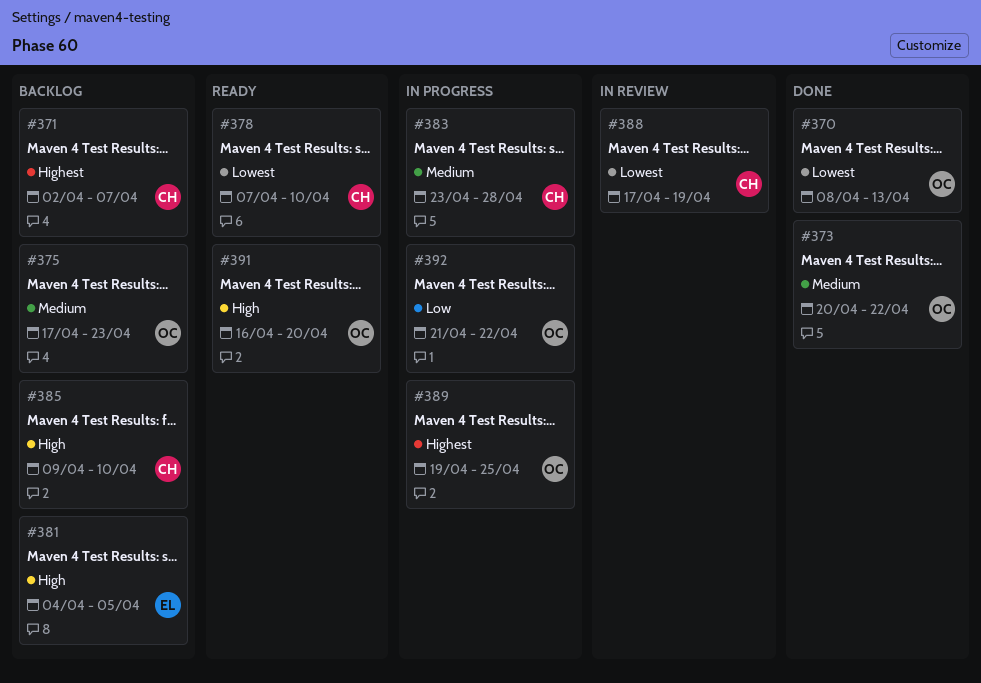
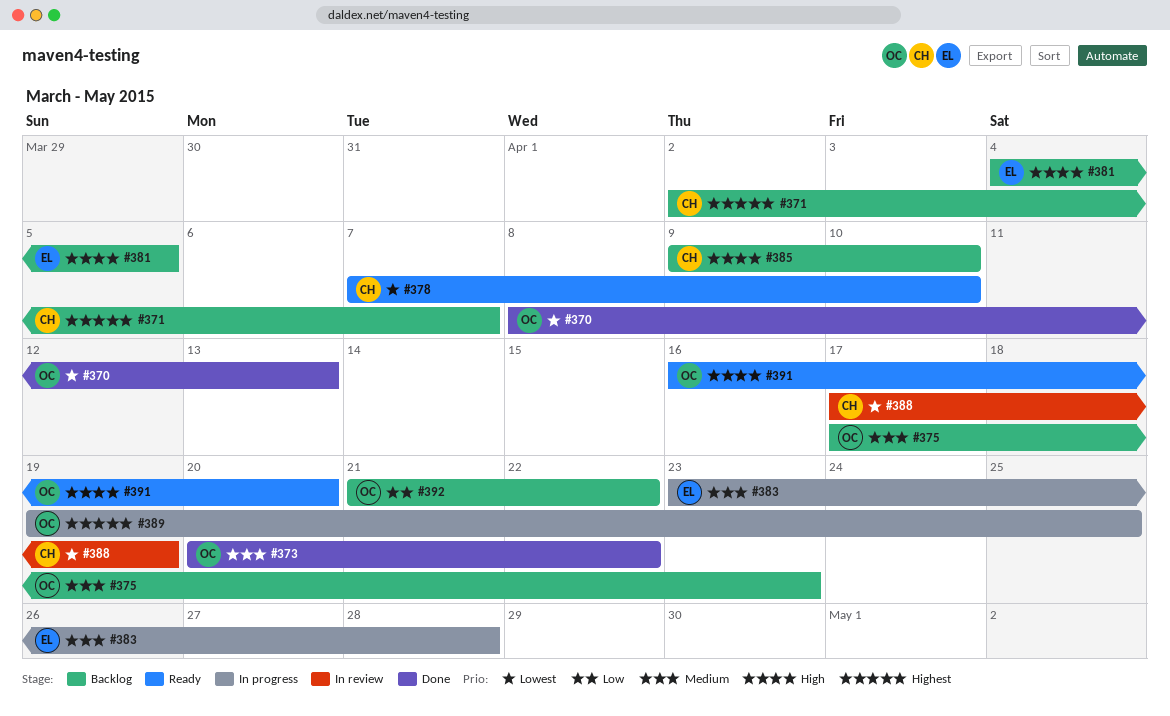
#383, owner: CH -> EL
#392, status: In progress -> Backlog

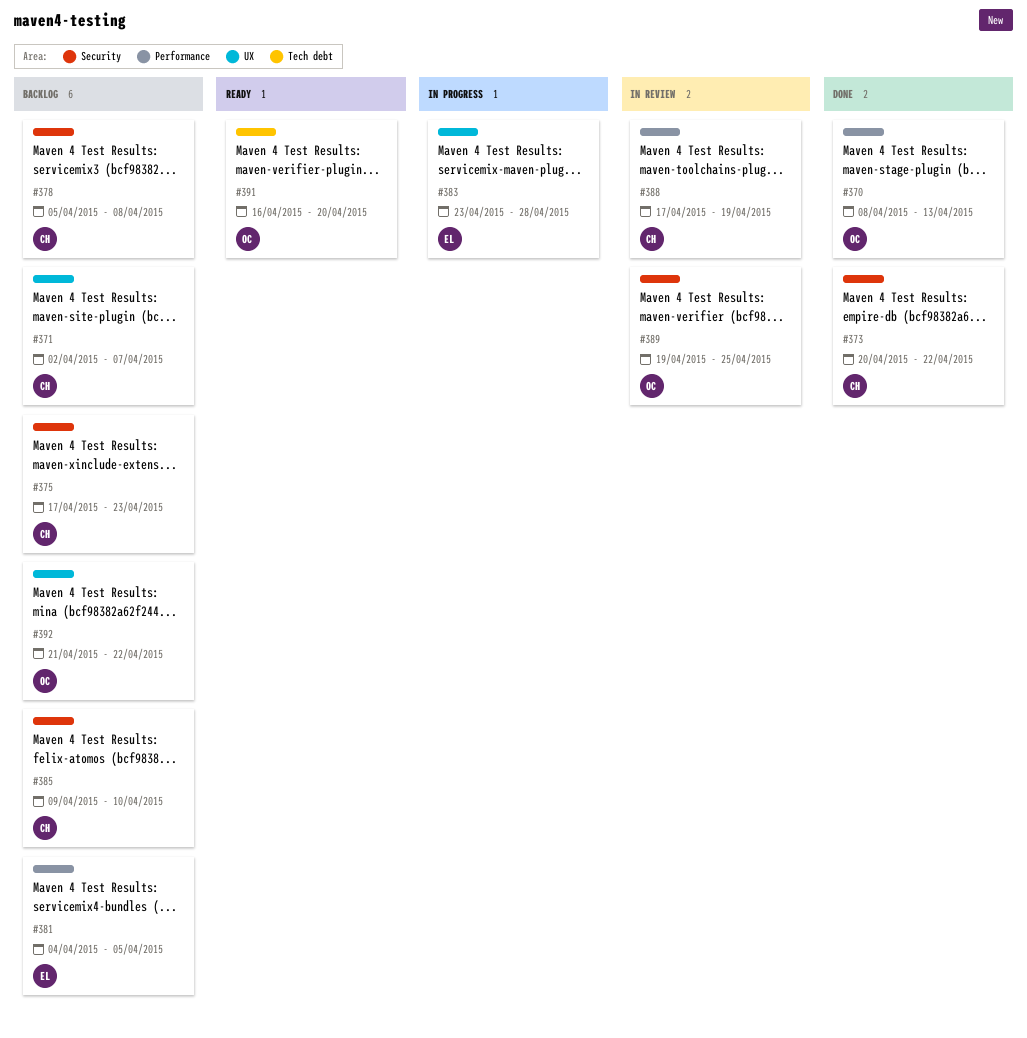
#373, owner: OC -> CH
#375, owner: OC -> CH
#378, status: Ready -> Backlog
#378, start: Apr 7 -> Apr 5
#378, due: Apr 10 -> Apr 8
#389, status: In progress -> In review

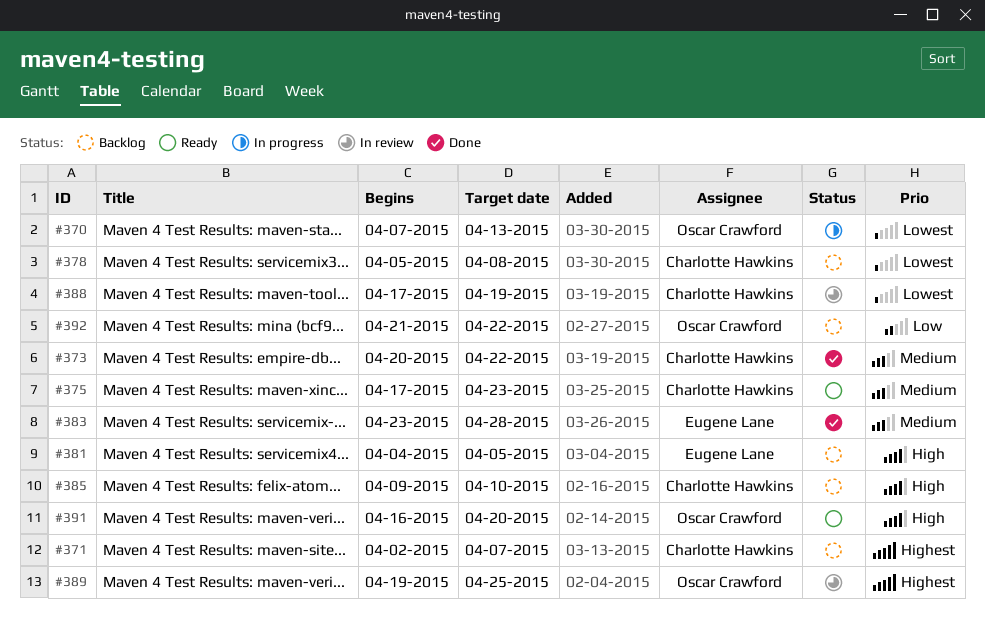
#370, status: Done -> In progress
#370, start: Apr 8 -> Apr 7
#375, status: Backlog -> Ready
#383, status: In progress -> Done

